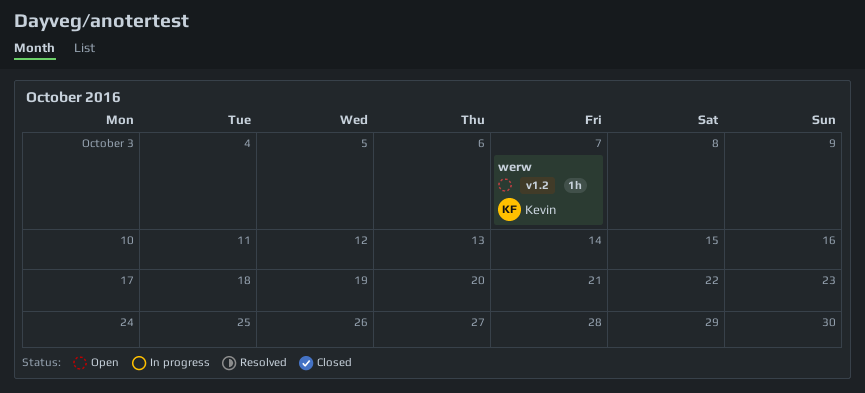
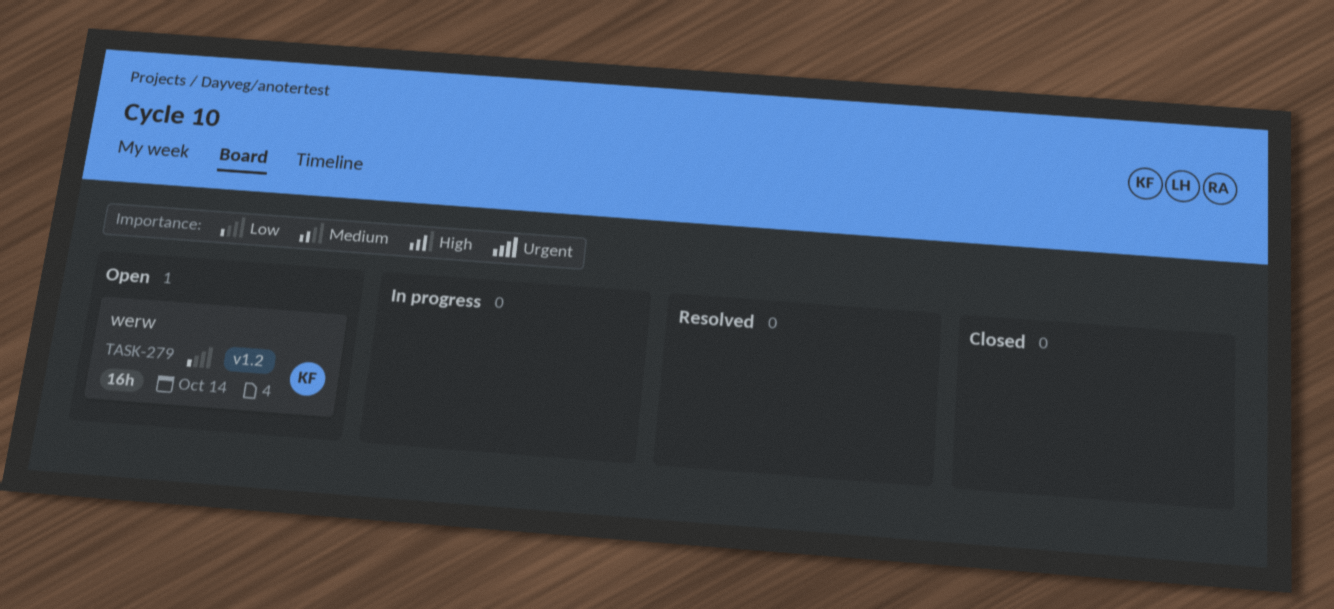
werw, estimate: 1h -> 16h
werw, due: Oct 7 -> Oct 14

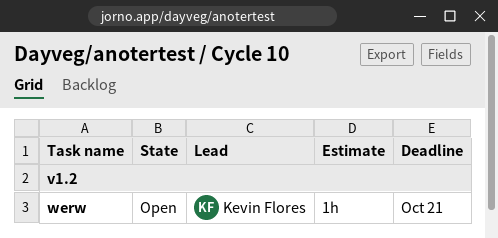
werw, estimate: 16h -> 1h
werw, due: Oct 14 -> Oct 21

